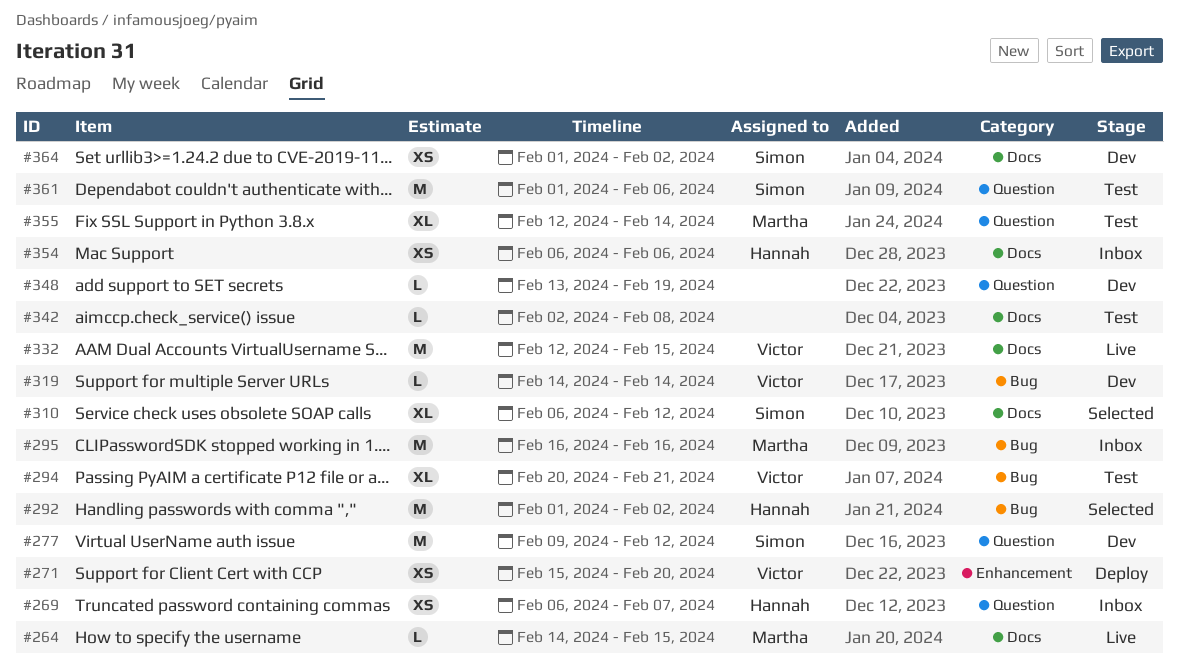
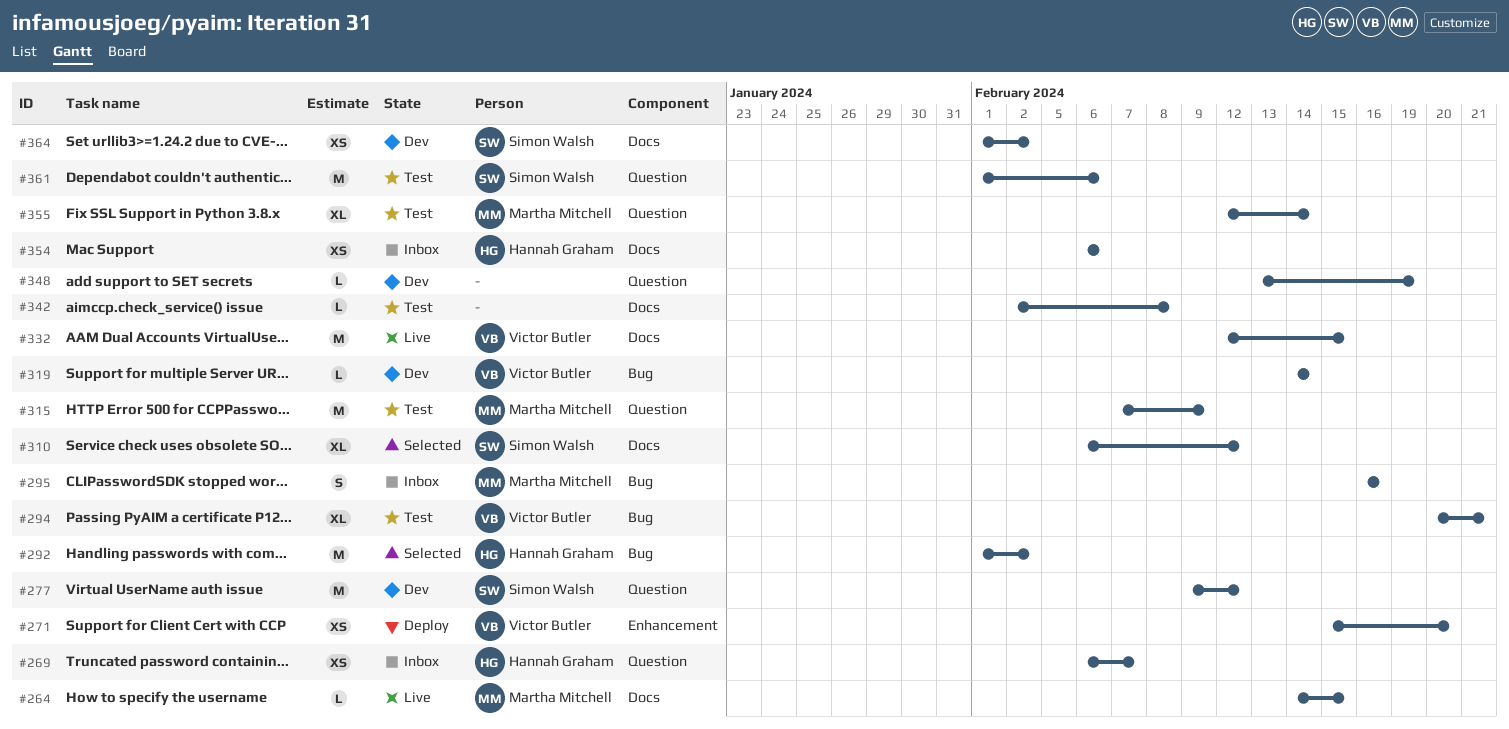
#295, estimate: M -> S
#315: none -> present

